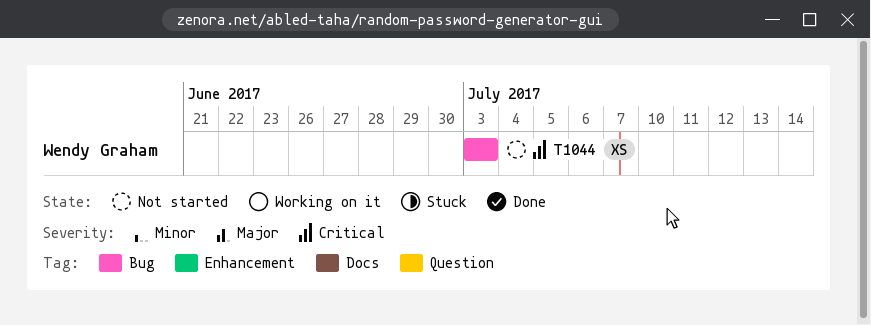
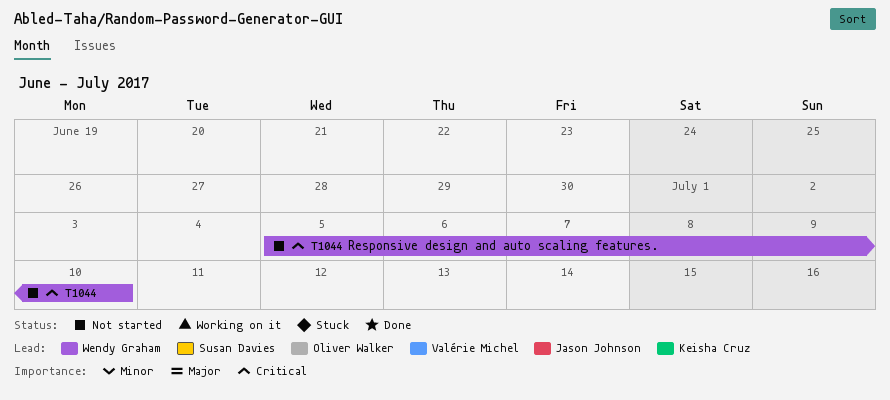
T1044, start: Jul 3 -> Jul 5
T1044, due: Jul 3 -> Jul 10

